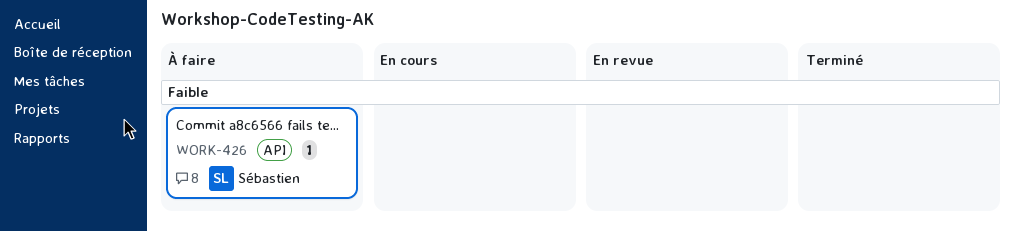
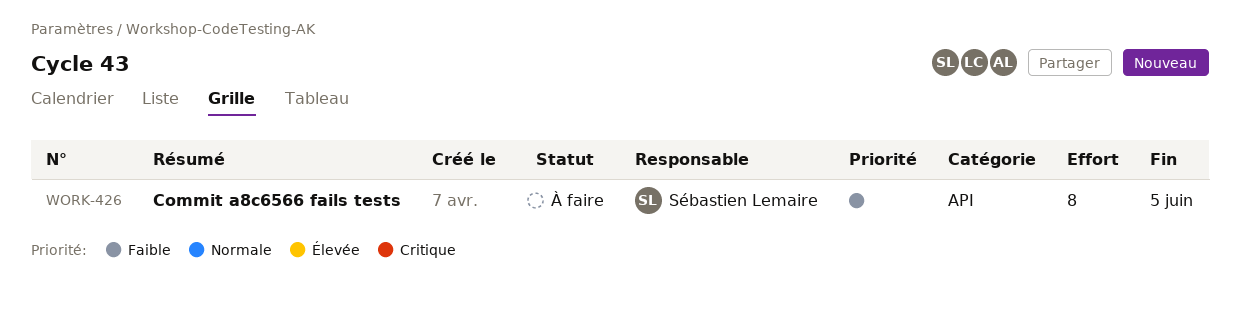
WORK-426, estimate: 1 -> 8

